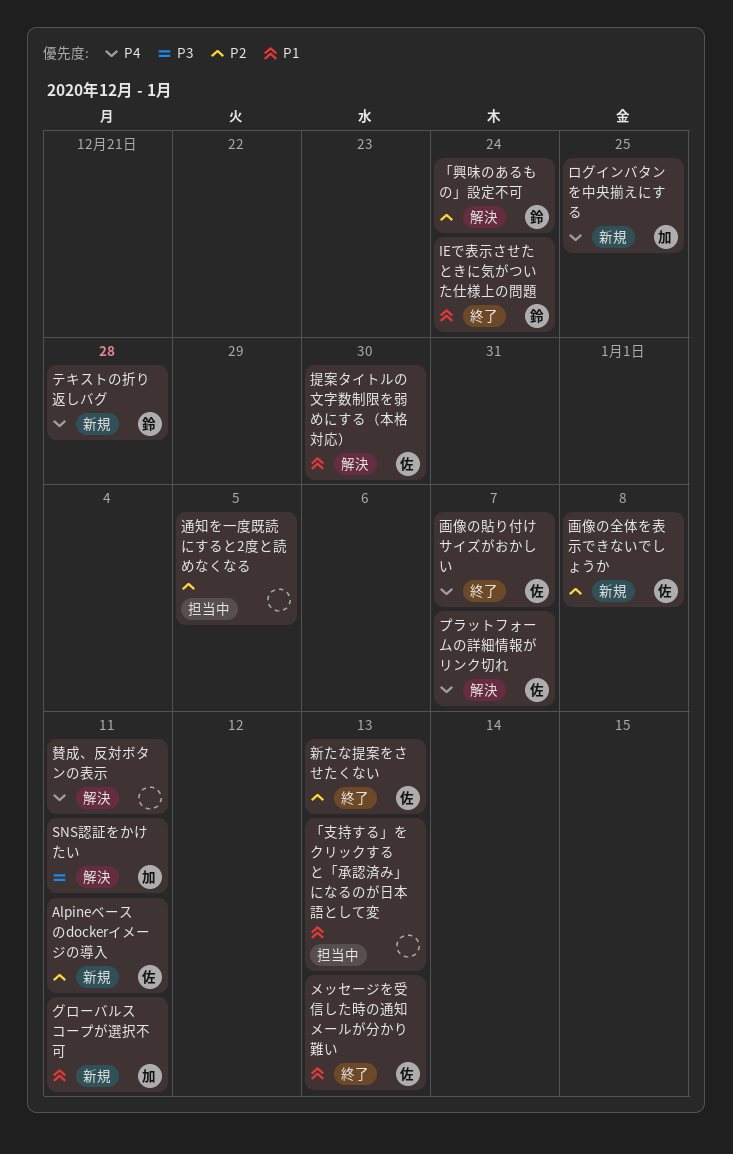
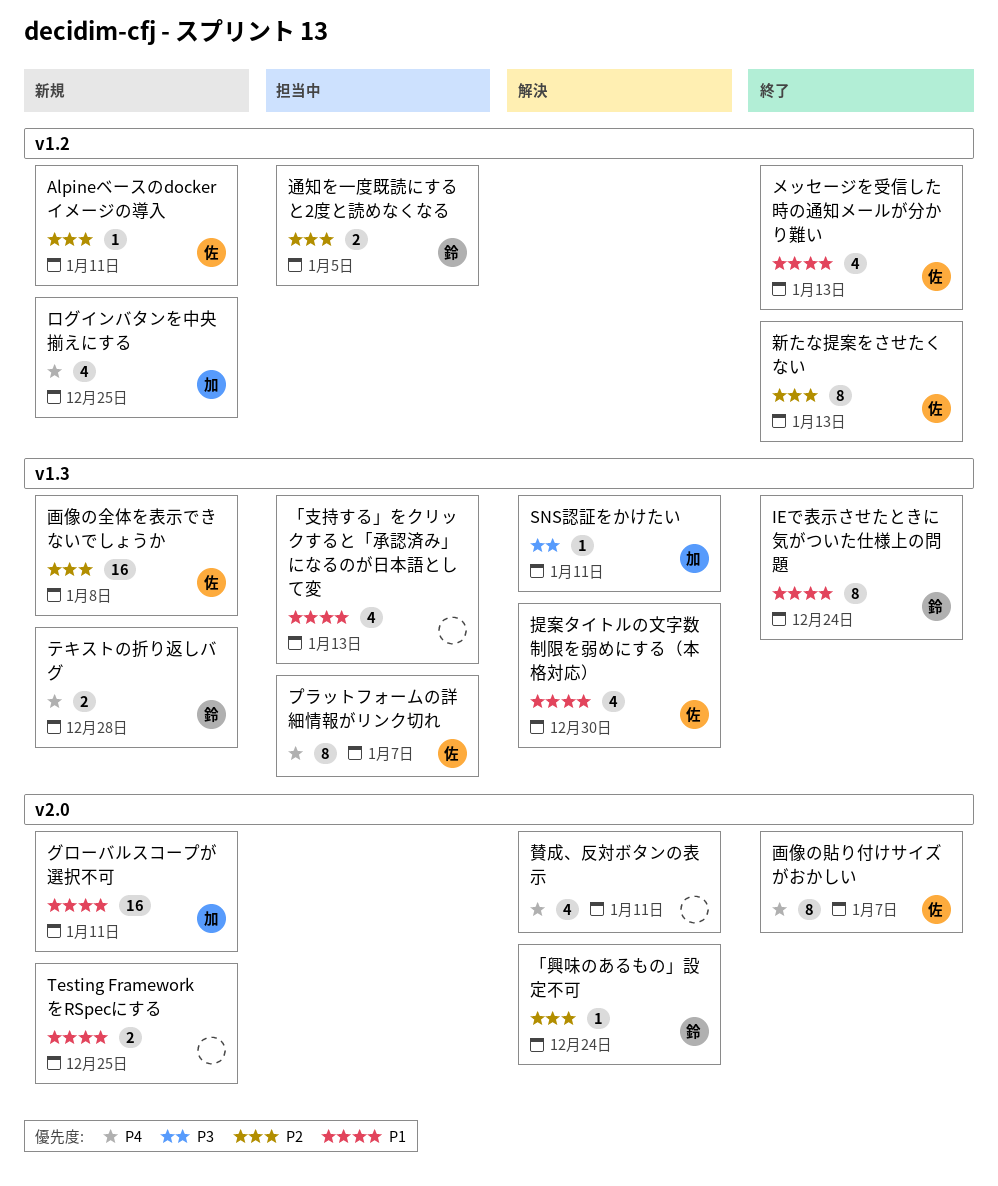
Testing FrameworkをRSpecにする: none -> present
プラットフォームの詳細情報がリンク切れ, status: 解決 -> 担当中
通知を一度既読にすると2度と読めなくなる, owner: none -> 鈴

